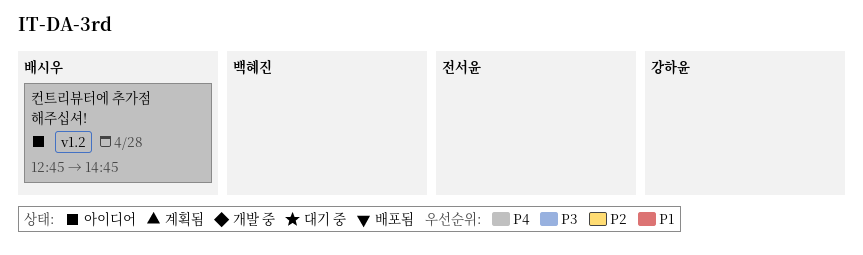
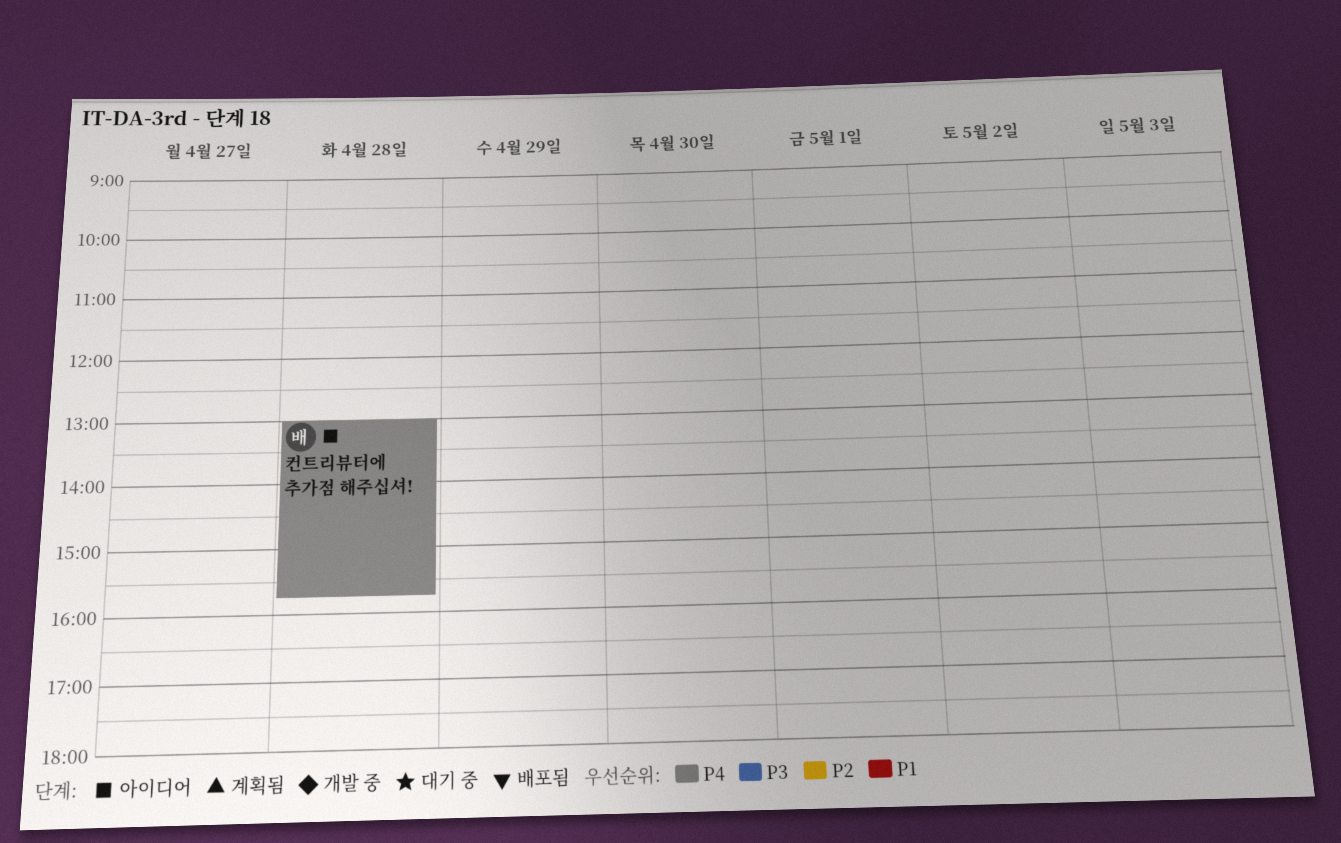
컨트리뷰터에 추가점 해주십셔!, begins: 12:45 -> 13:00
컨트리뷰터에 추가점 해주십셔!, ends: 14:45 -> 15:45

